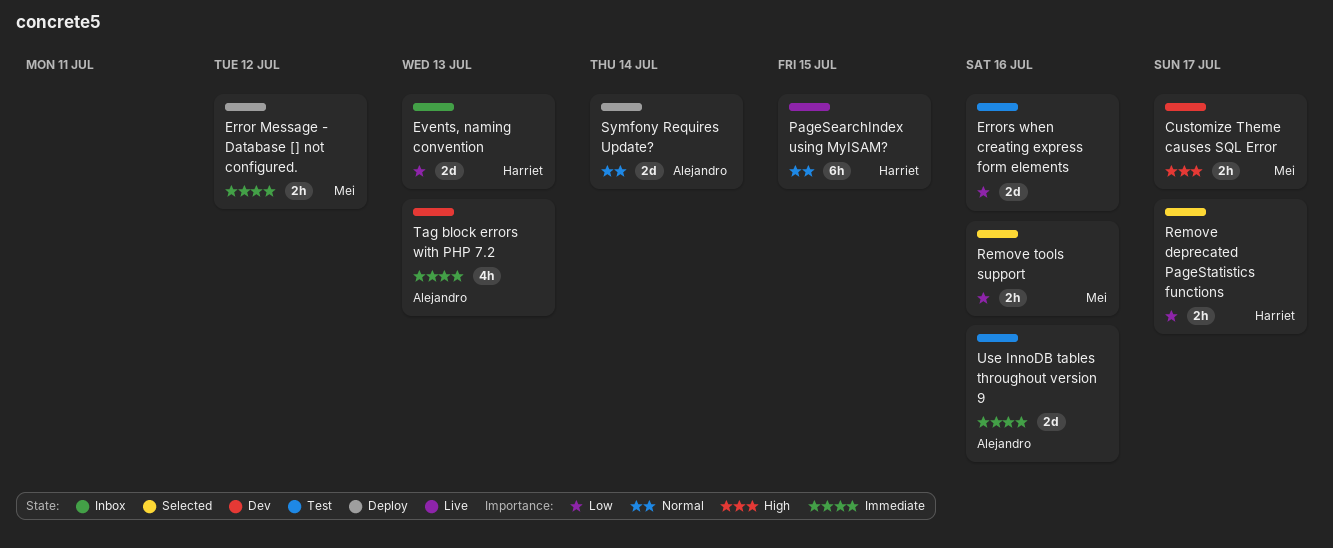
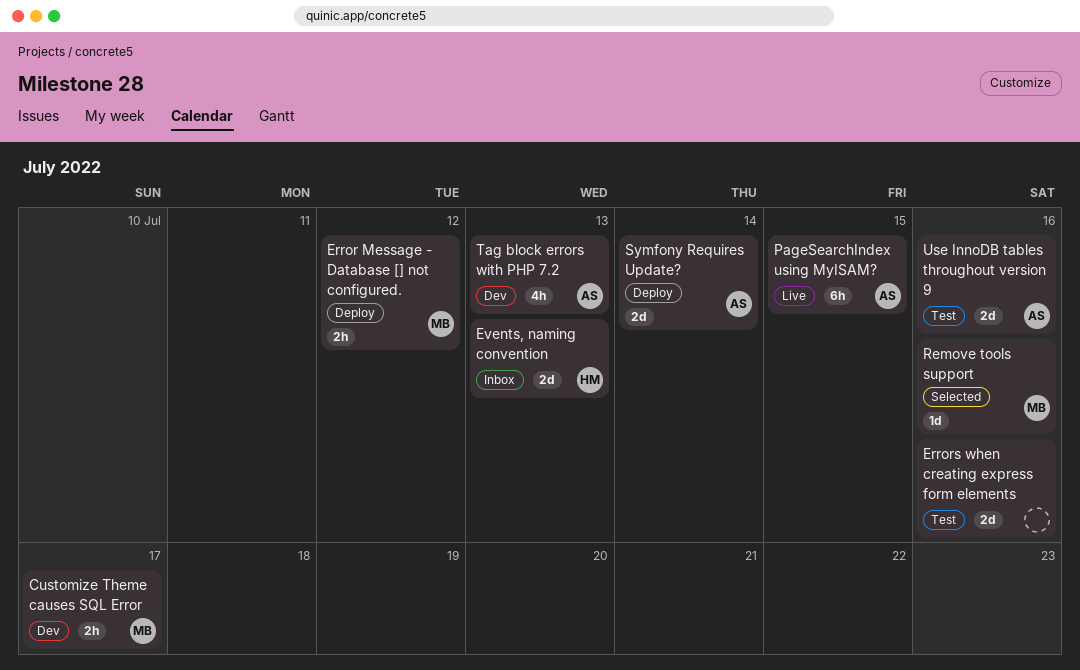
PageSearchIndex using MyISAM?, owner: Harriet -> Alejandro
Remove deprecated PageStatistics functions: present -> none
Remove tools support, estimate: 2h -> 1d

